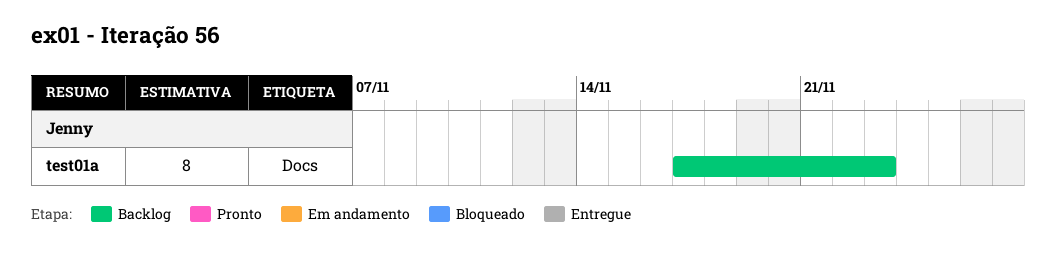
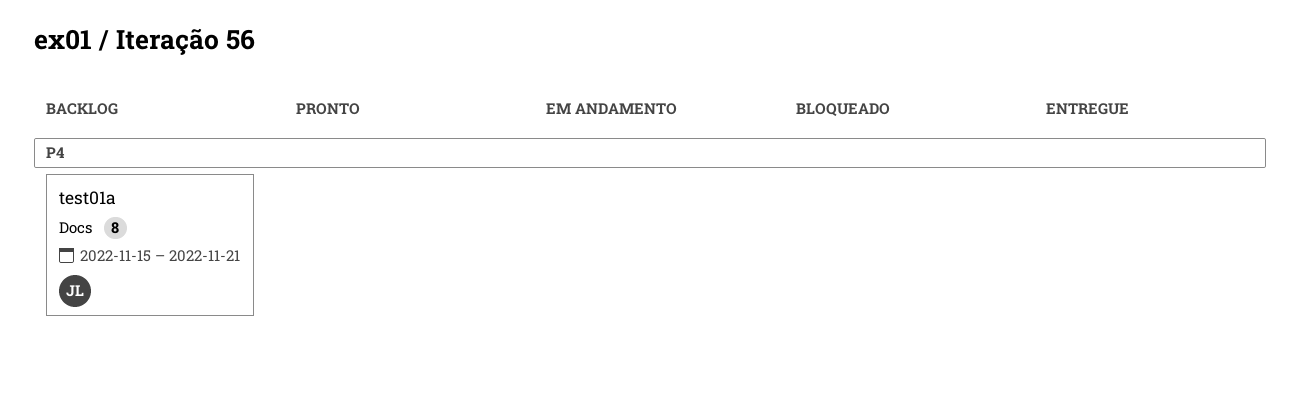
test01a, start: Nov 17 -> Nov 15
test01a, due: Nov 23 -> Nov 21

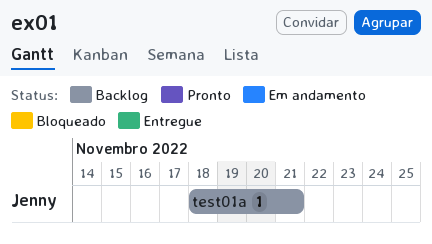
test01a, estimate: 8 -> 1
test01a, start: Nov 15 -> Nov 18

